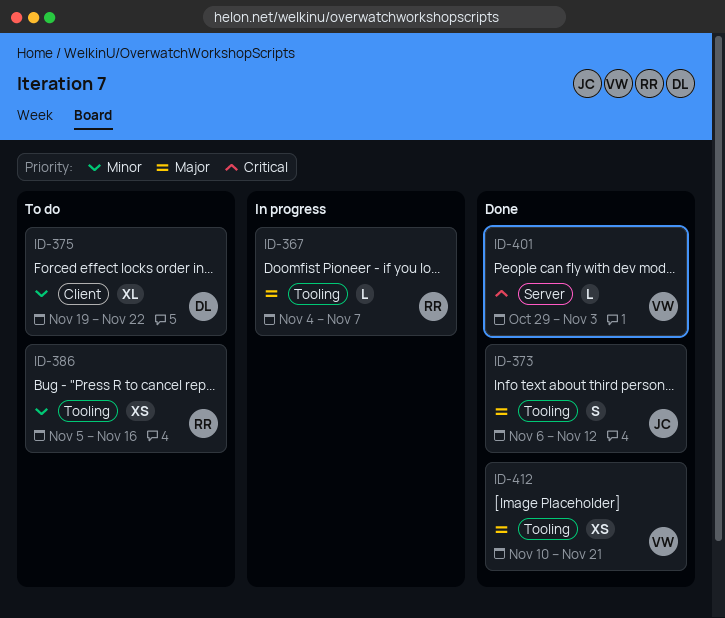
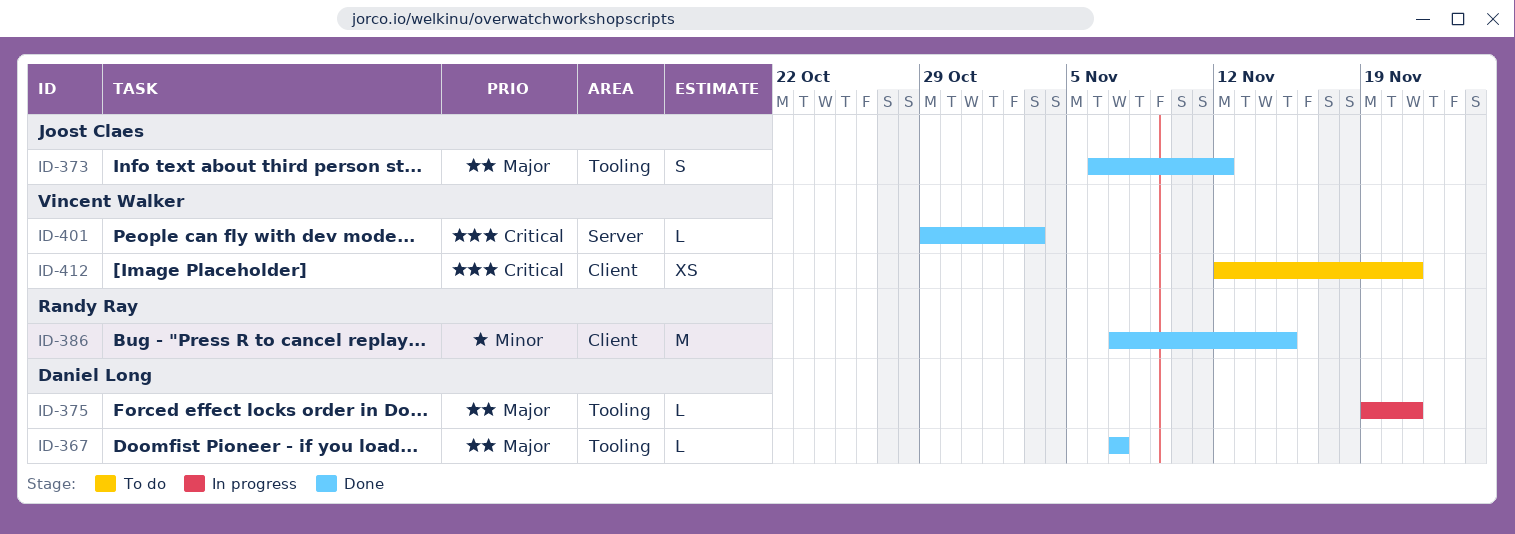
ID-367, status: In progress -> Done
ID-367, owner: Randy Ray -> Daniel Long
ID-367, start: Nov 4 -> Nov 7
ID-375, status: To do -> In progress
ID-375, priority: Minor -> Major
ID-375, label: Client -> Tooling
ID-375, estimate: XL -> L
ID-375, due: Nov 22 -> Nov 21
ID-386, status: To do -> Done
ID-386, label: Tooling -> Client
ID-386, estimate: XS -> M
ID-386, start: Nov 5 -> Nov 7
ID-386, due: Nov 16 -> Nov 15
ID-412, status: Done -> To do
ID-412, priority: Major -> Critical
ID-412, label: Tooling -> Client
ID-412, start: Nov 10 -> Nov 12

